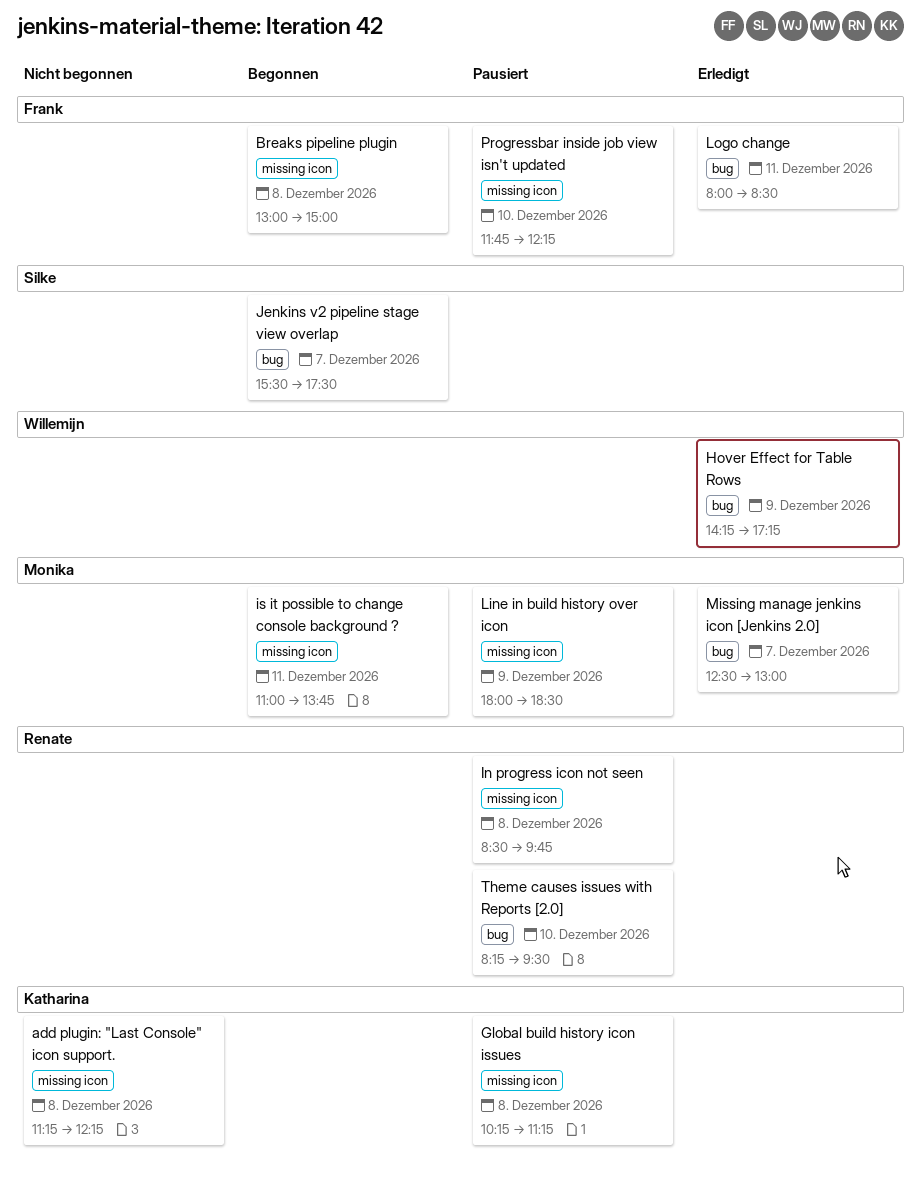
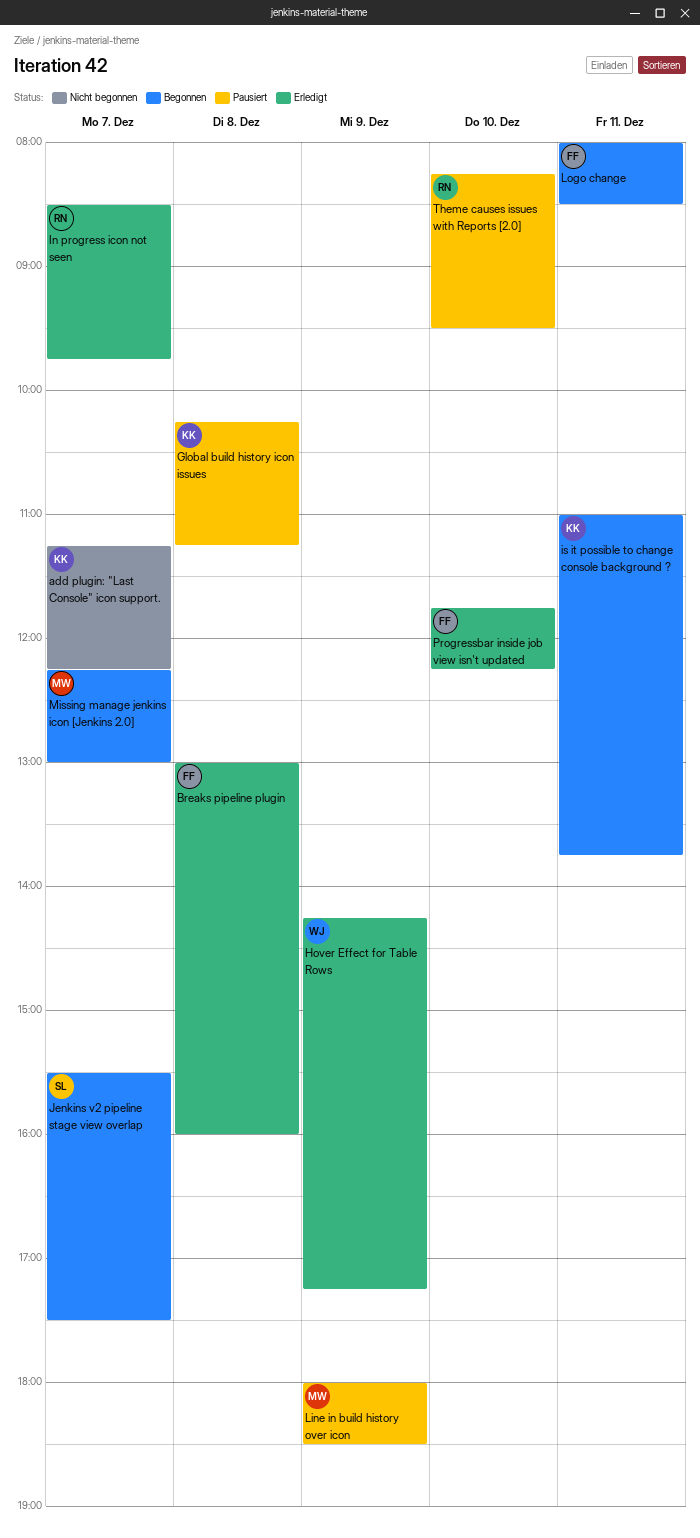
add plugin: "Last Console" icon support., day: Dec 8 -> Dec 7
Breaks pipeline plugin, status: Begonnen -> Erledigt
Breaks pipeline plugin, ends: 15:00 -> 16:00
In progress icon not seen, status: Pausiert -> Erledigt
In progress icon not seen, day: Dec 8 -> Dec 7
is it possible to change console background ?, owner: Monika -> Katharina
Logo change, status: Erledigt -> Begonnen
Missing manage jenkins icon [Jenkins 2.0], status: Erledigt -> Begonnen
Missing manage jenkins icon [Jenkins 2.0], begins: 12:30 -> 12:15
Progressbar inside job view isn't updated, status: Pausiert -> Erledigt

